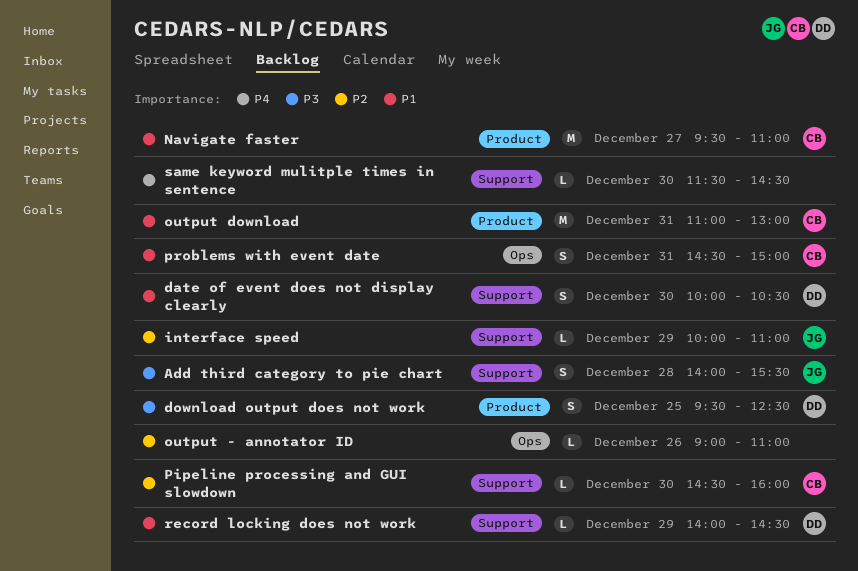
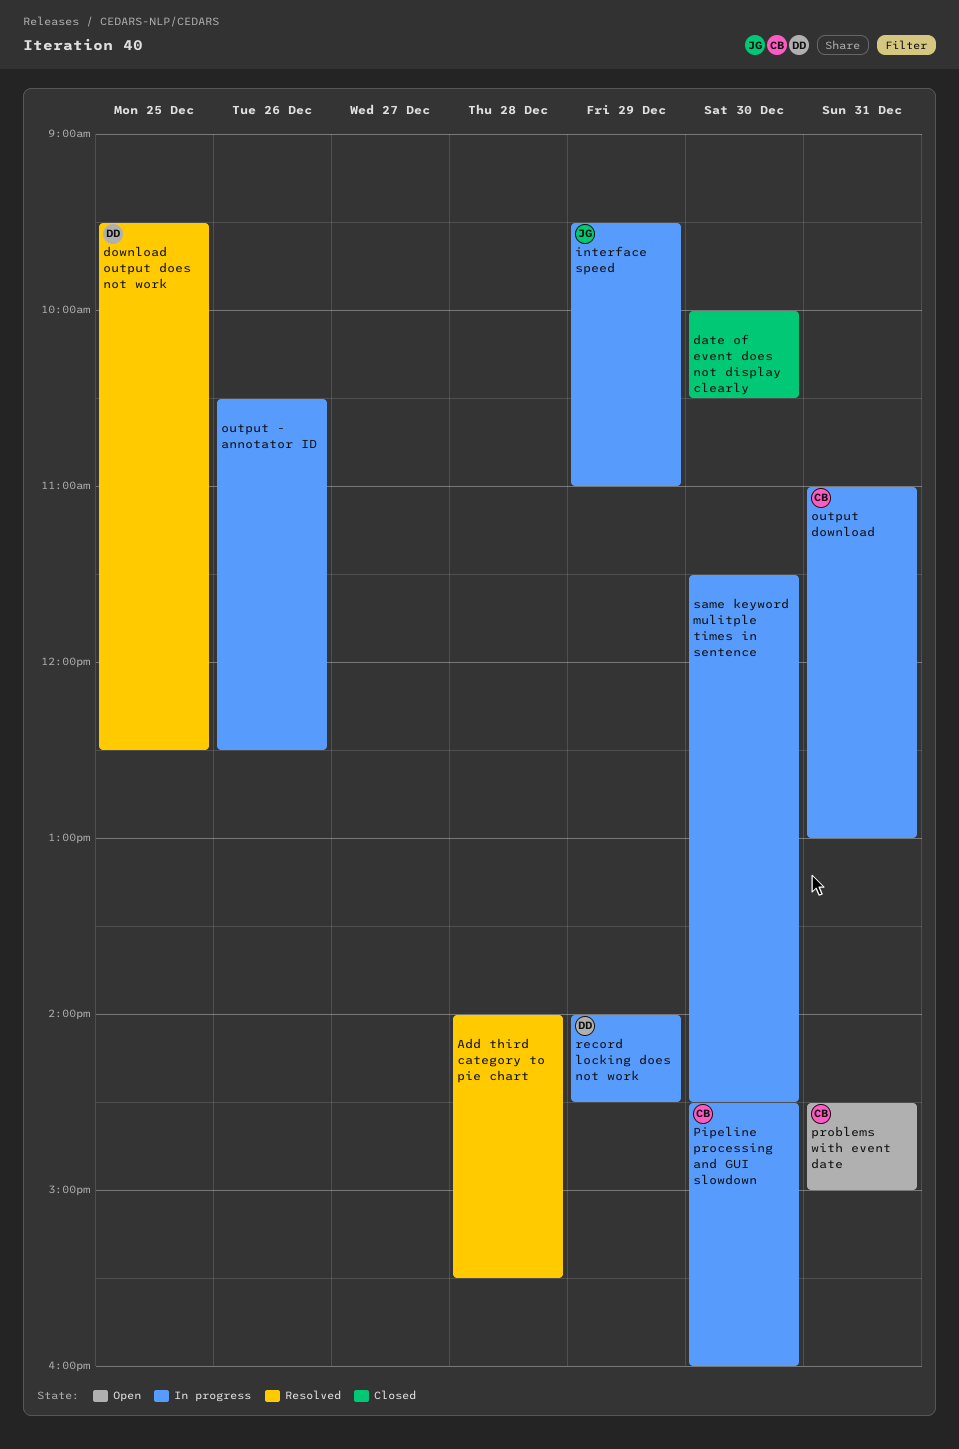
Add third category to pie chart, owner: JG -> none
date of event does not display clearly, owner: DD -> none
interface speed, begins: 10:00 -> 09:30
Navigate faster: present -> none
output - annotator ID, begins: 09:00 -> 10:30
output - annotator ID, ends: 11:00 -> 12:30

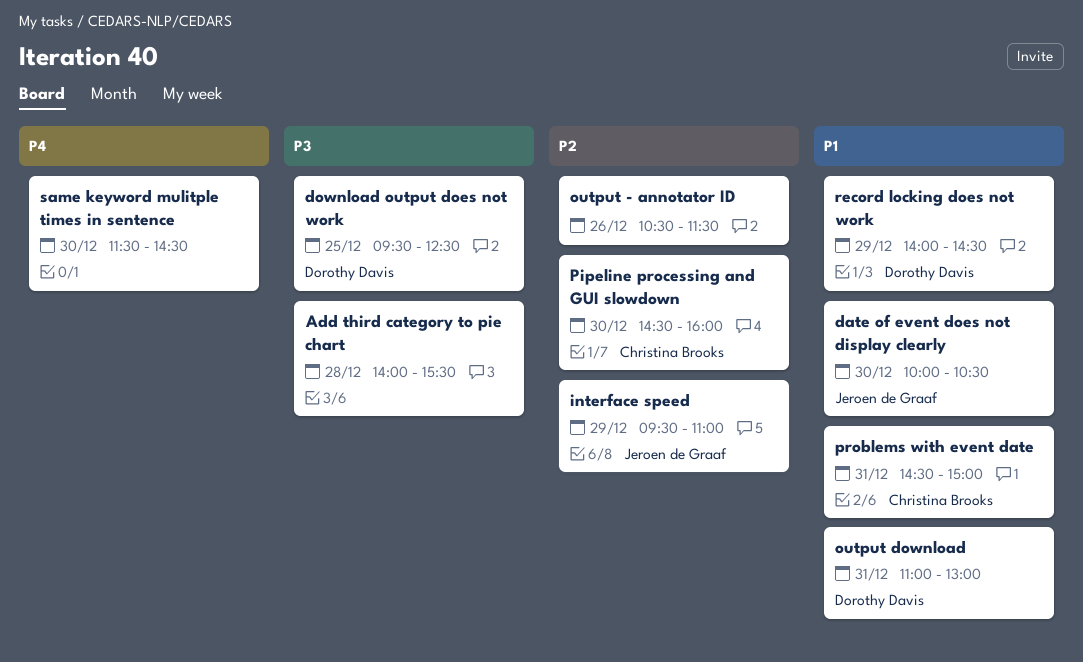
date of event does not display clearly, owner: none -> Jeroen de Graaf
output - annotator ID, ends: 12:30 -> 11:30
output download, owner: Christina Brooks -> Dorothy Davis

